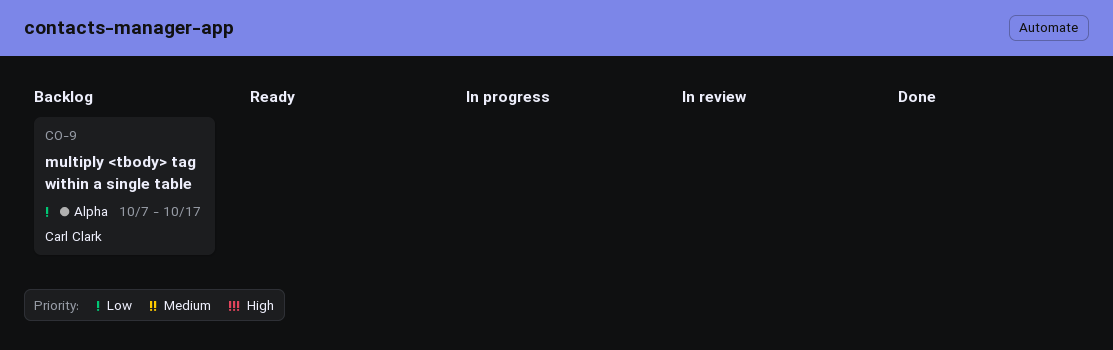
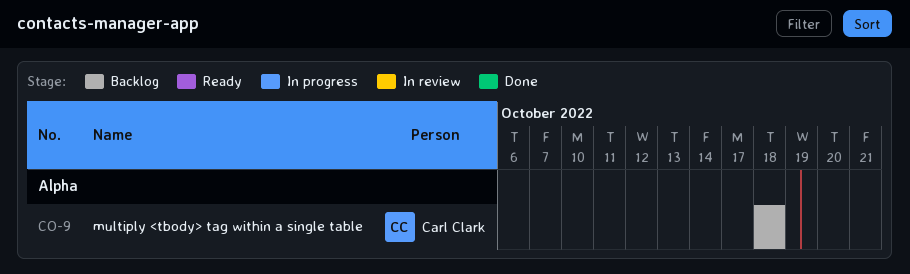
CO-9, start: Oct 7 -> Oct 18
CO-9, due: Oct 17 -> Oct 18

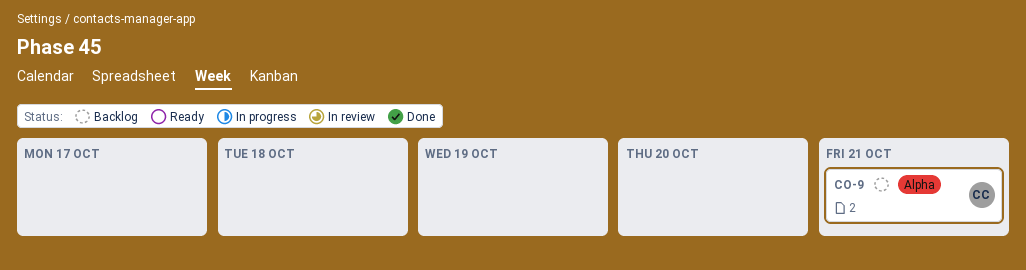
CO-9, due: Oct 18 -> Oct 21

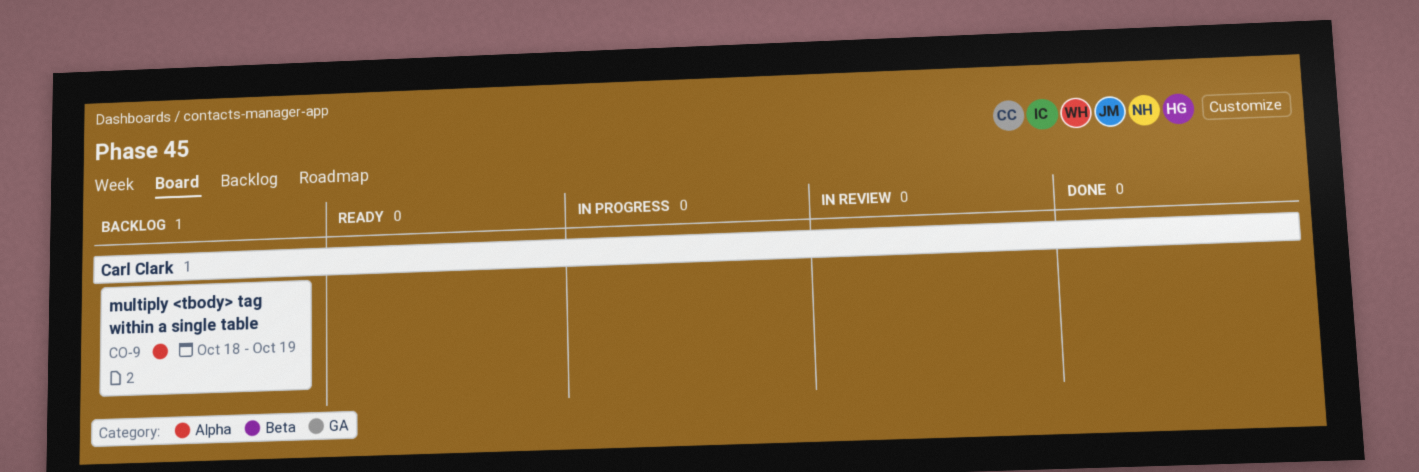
CO-9, due: Oct 21 -> Oct 19

